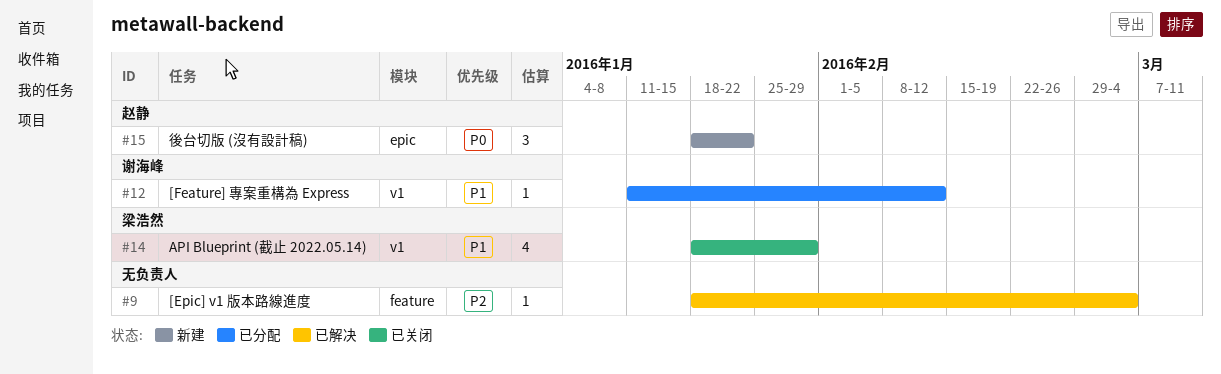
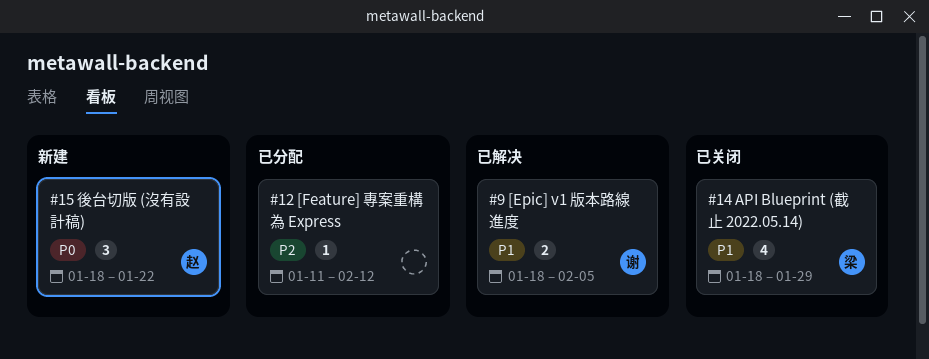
#9, owner: none -> 谢海峰
#9, priority: P2 -> P1
#9, estimate: 1 -> 2
#9, due: Mar 4 -> Feb 5
#12, owner: 谢海峰 -> none
#12, priority: P1 -> P2

